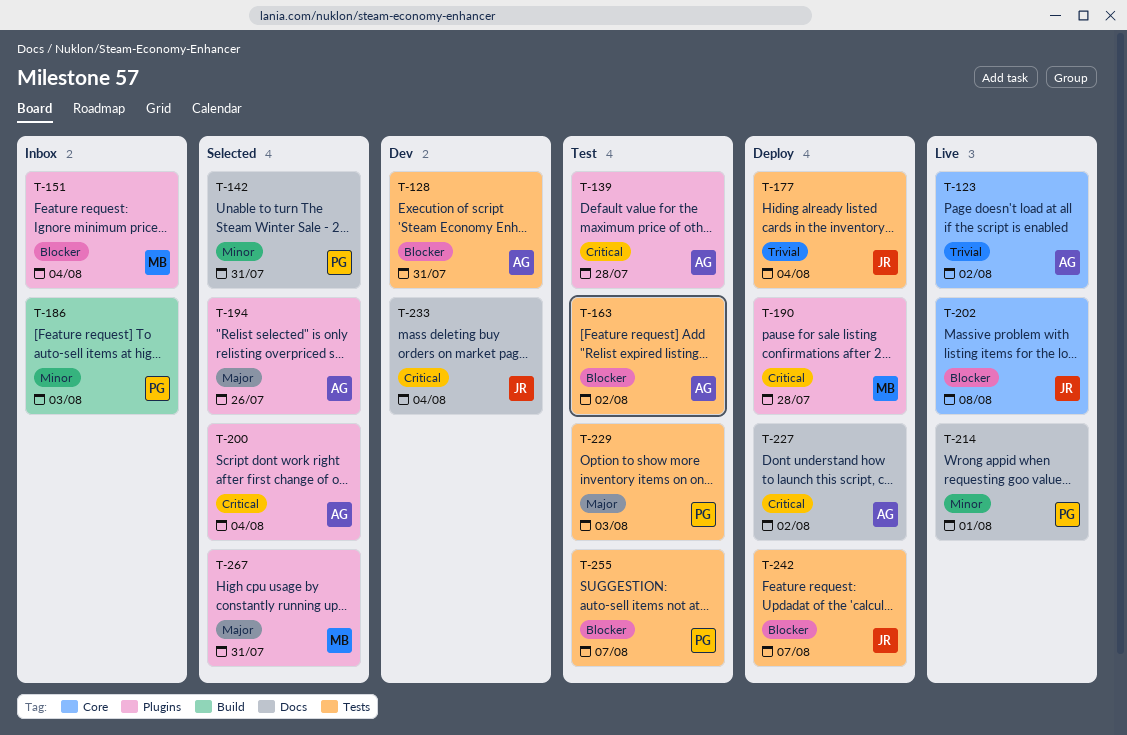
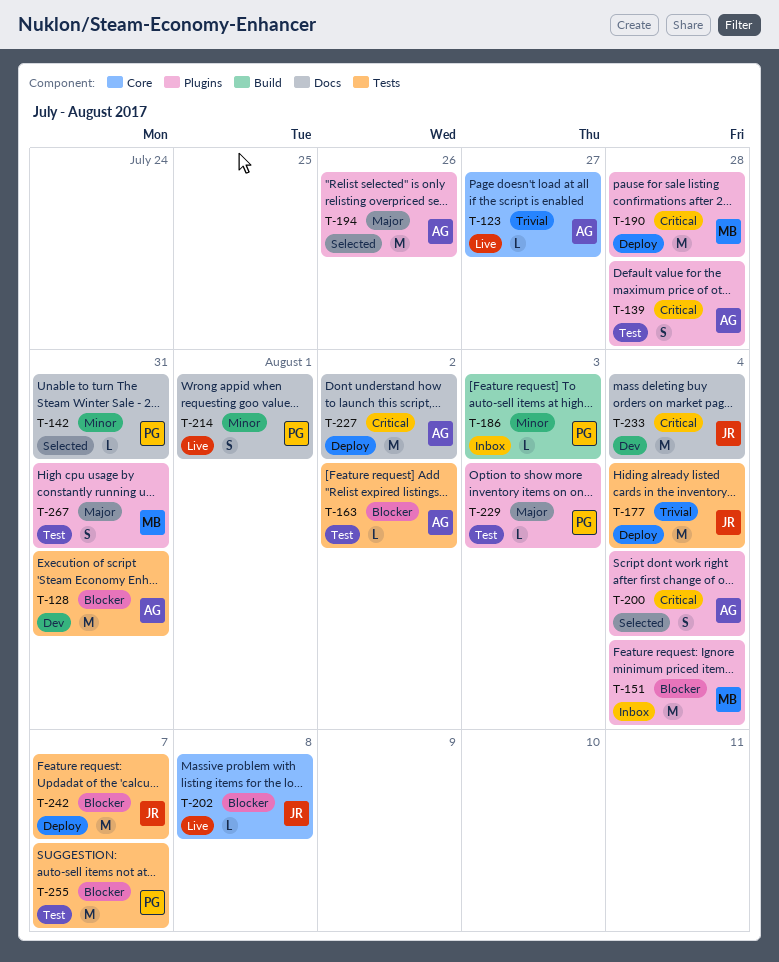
T-123, due: Aug 2 -> Jul 27
T-229, label: Tests -> Plugins
T-267, status: Selected -> Test

